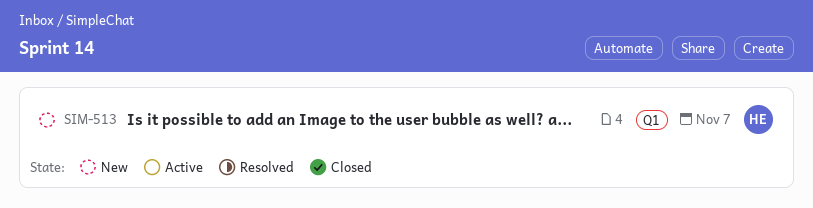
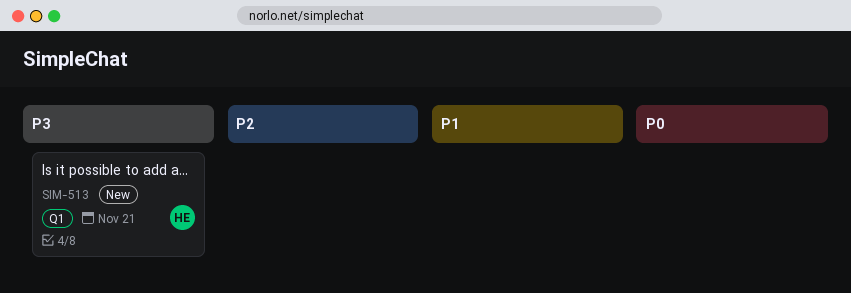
SIM-513, due: Nov 7 -> Nov 21

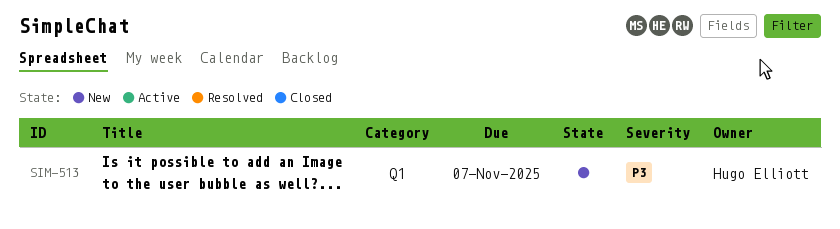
SIM-513, due: Nov 21 -> Nov 7

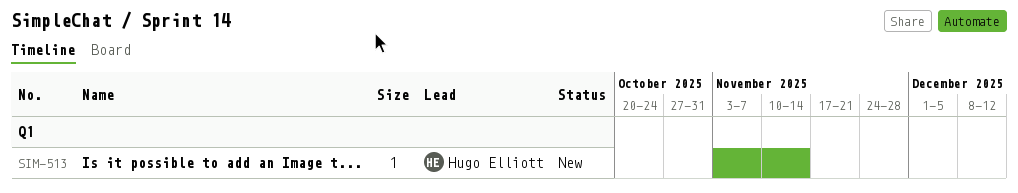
SIM-513, due: Nov 7 -> Nov 14

